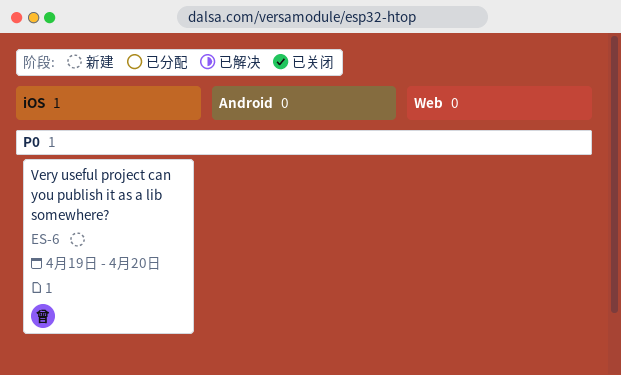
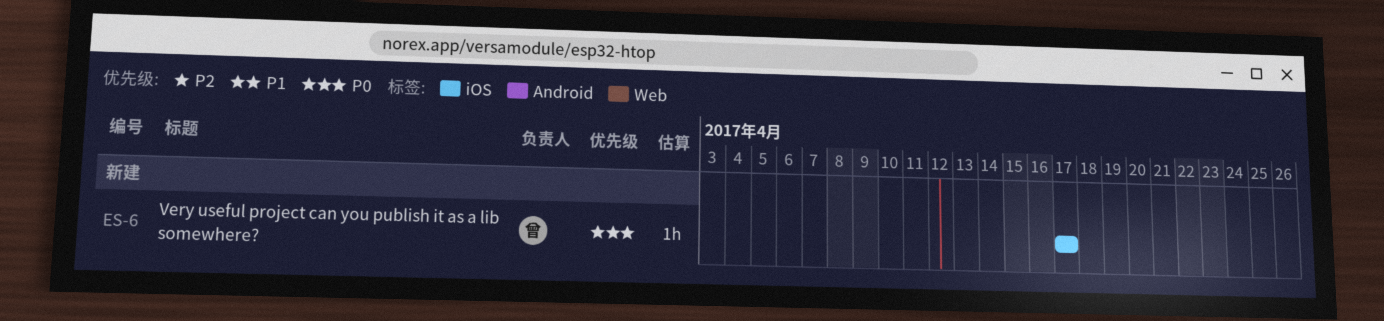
ES-6, start: Apr 19 -> Apr 17
ES-6, due: Apr 20 -> Apr 17

